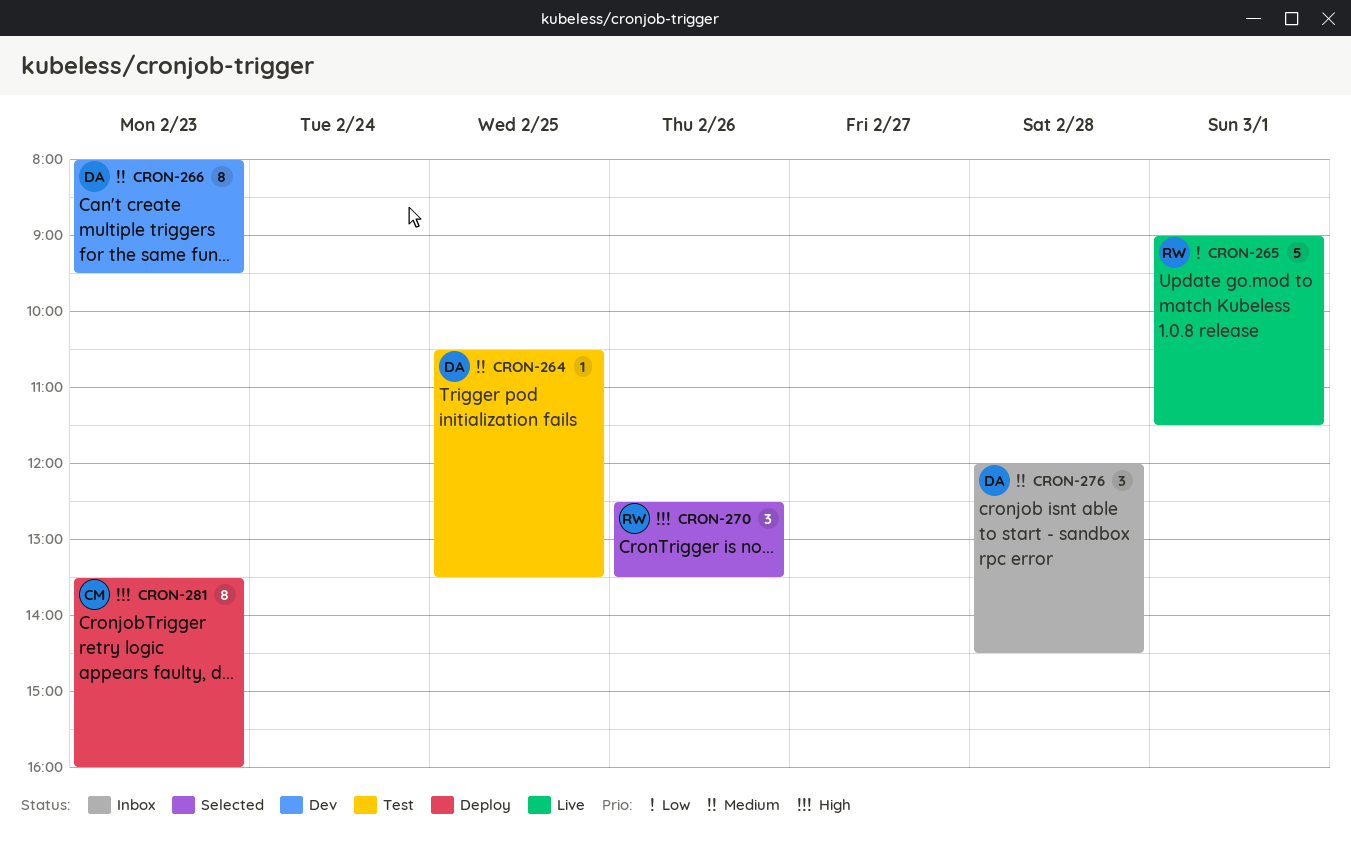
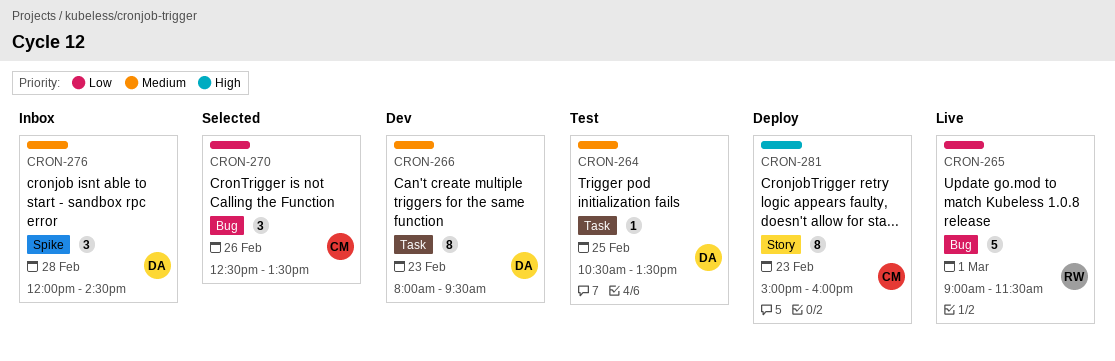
CRON-270, owner: RW -> CM
CRON-270, priority: High -> Low
CRON-281, begins: 13:30 -> 15:00

